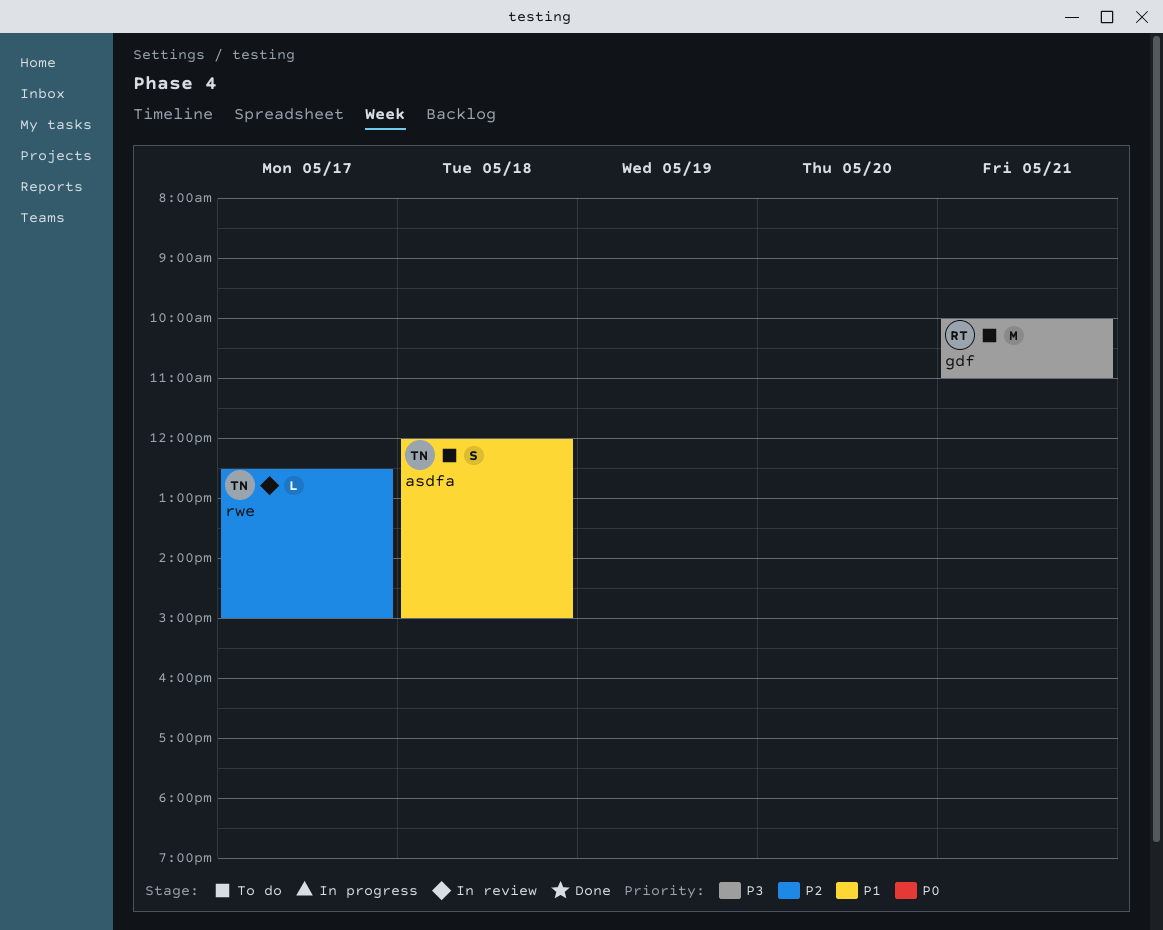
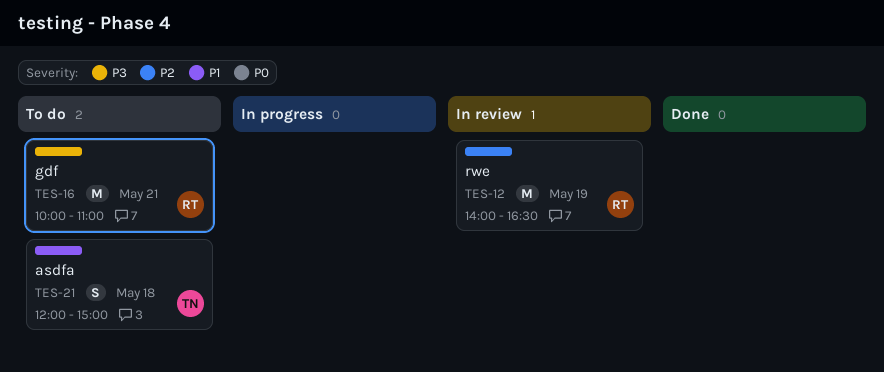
rwe, owner: TN -> RT
rwe, estimate: L -> M
rwe, day: May 17 -> May 19
rwe, begins: 12:30 -> 14:00
rwe, ends: 15:00 -> 16:30

